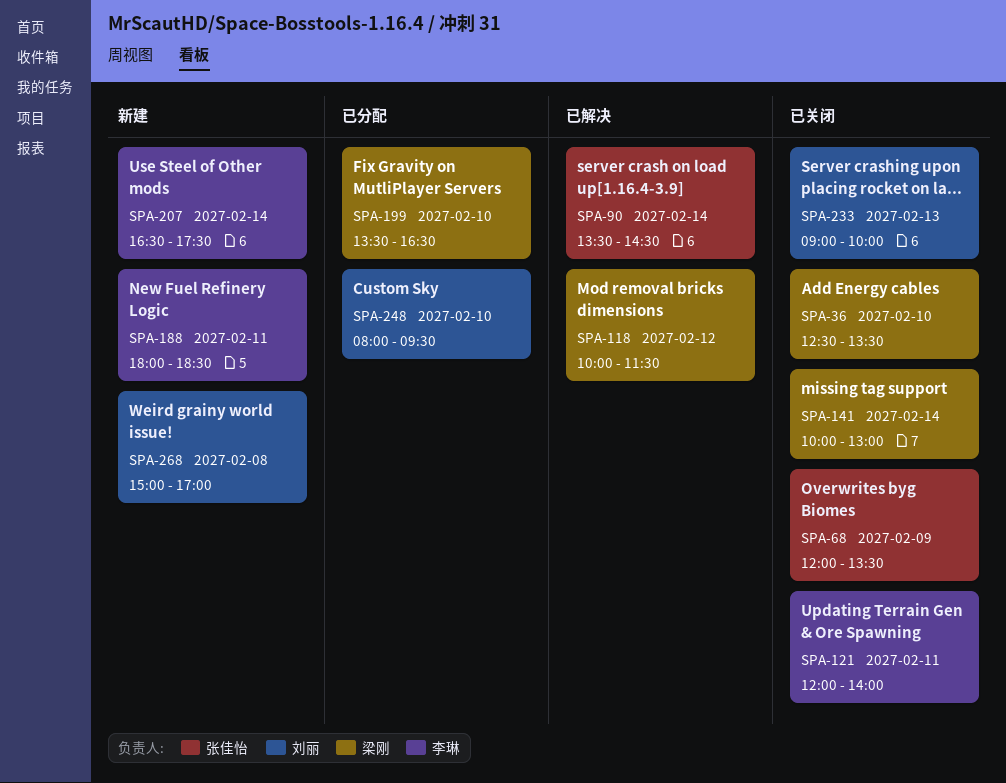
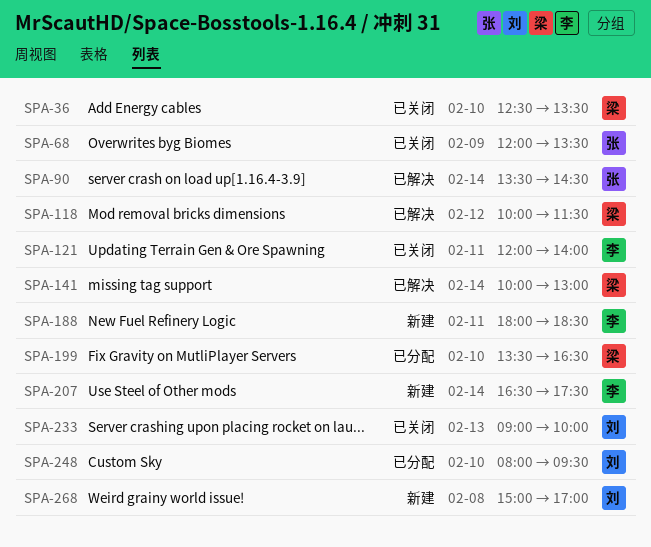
SPA-141, status: 已关闭 -> 已解决

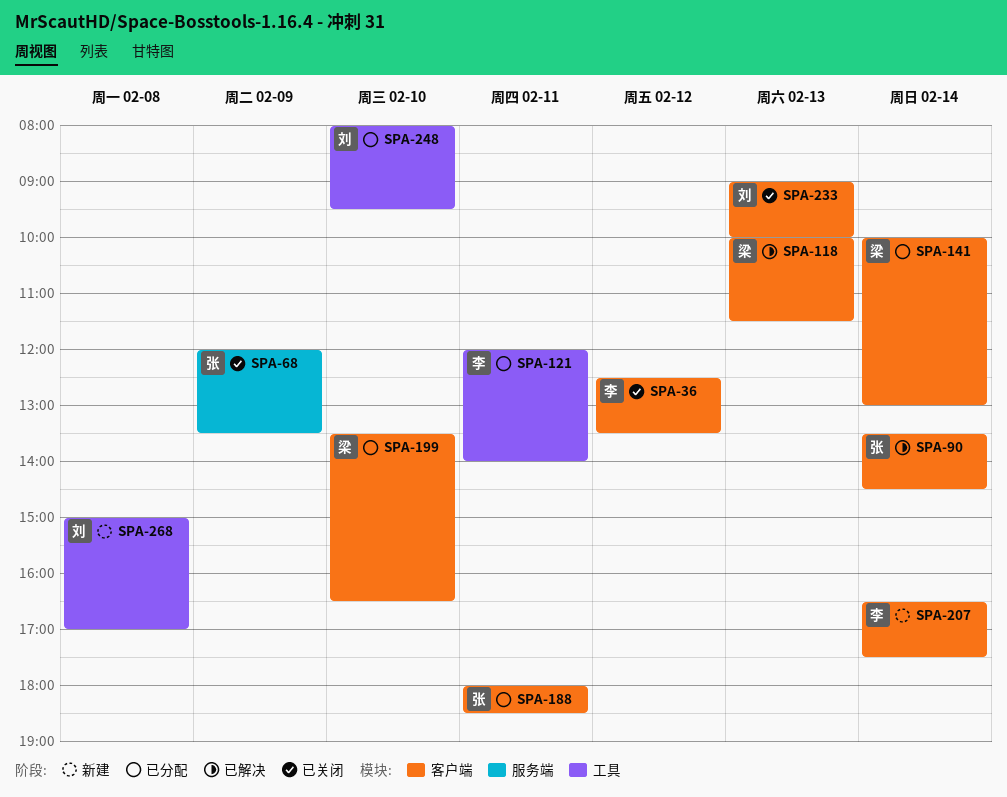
SPA-36, owner: 梁 -> 李
SPA-36, day: Feb 10 -> Feb 12
SPA-118, day: Feb 12 -> Feb 13
SPA-121, status: 已关闭 -> 已分配
SPA-141, status: 已解决 -> 已分配
SPA-188, status: 新建 -> 已分配
SPA-188, owner: 李 -> 张

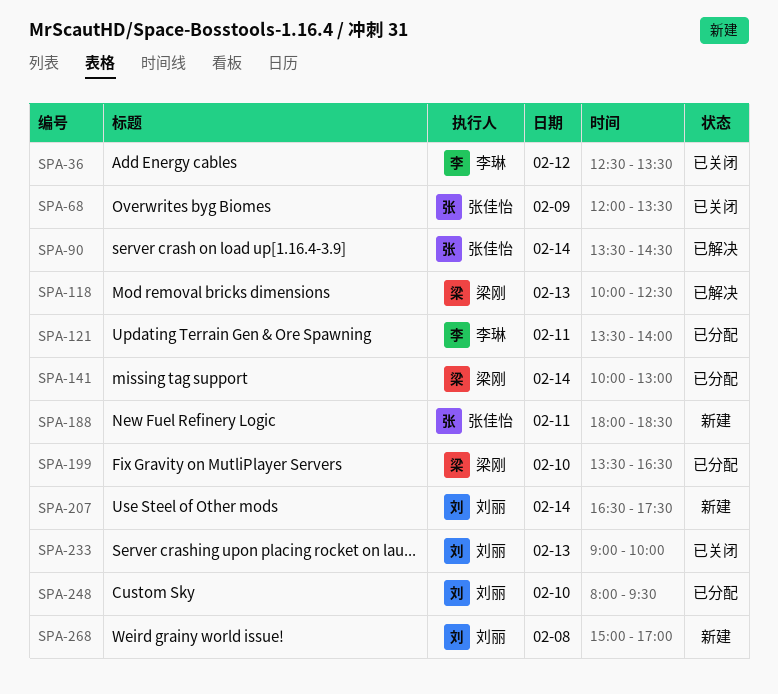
SPA-118, ends: 11:30 -> 12:30
SPA-121, begins: 12:00 -> 13:30
SPA-188, status: 已分配 -> 新建
SPA-207, owner: 李琳 -> 刘丽

